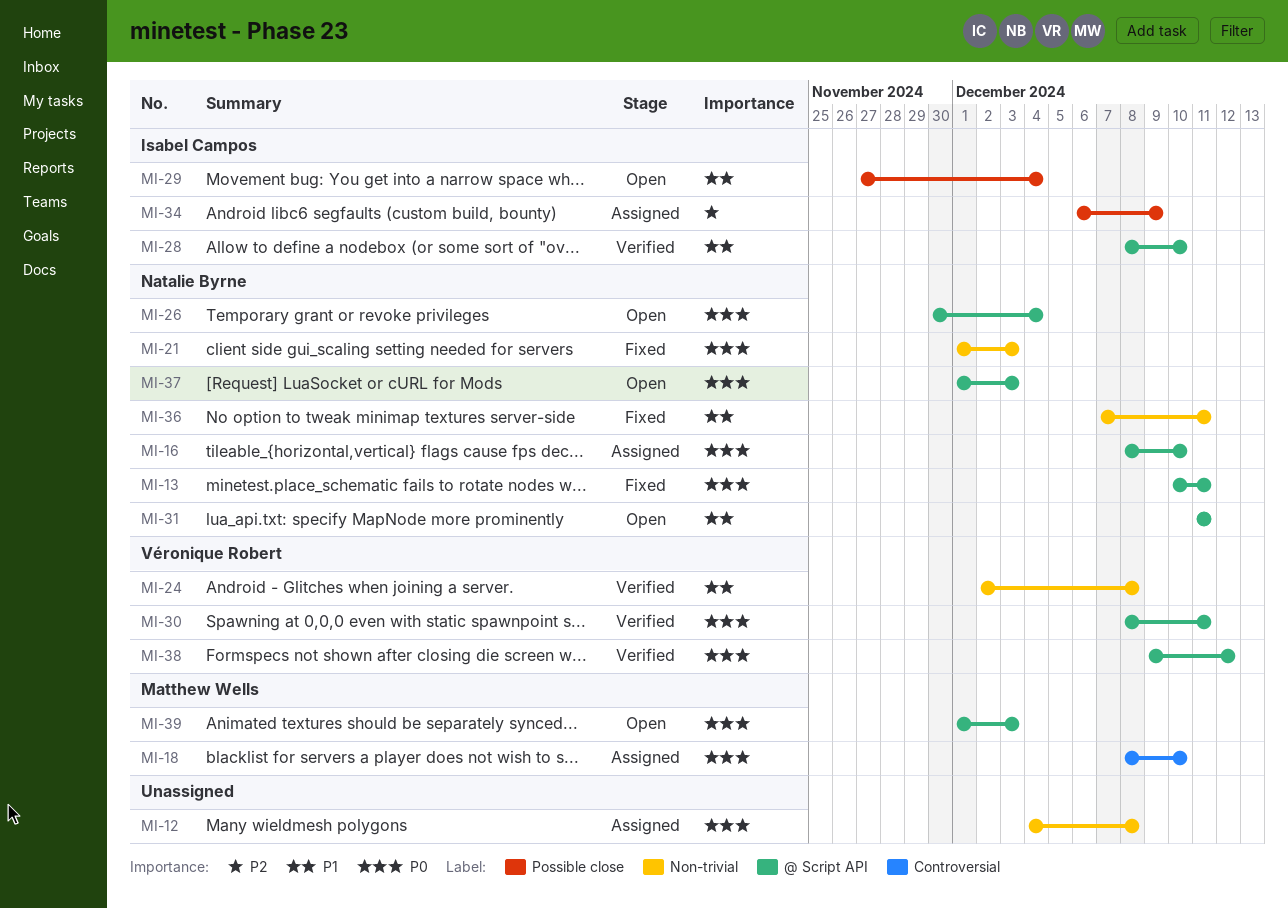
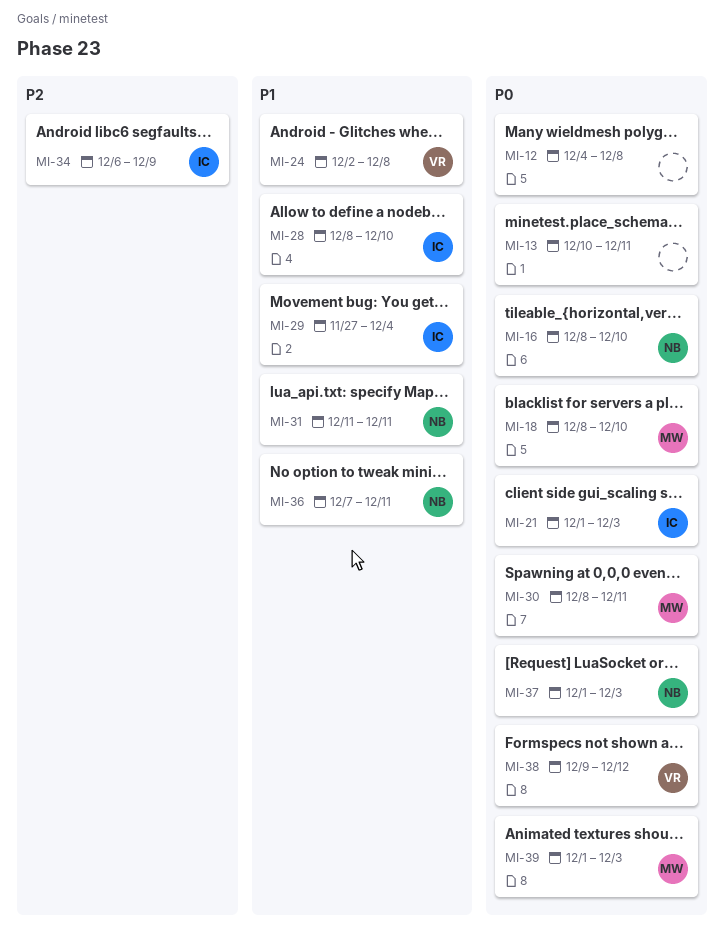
MI-13, owner: Natalie Byrne -> none
MI-21, owner: Natalie Byrne -> Isabel Campos
MI-26: present -> none
MI-30, owner: Véronique Robert -> Matthew Wells

